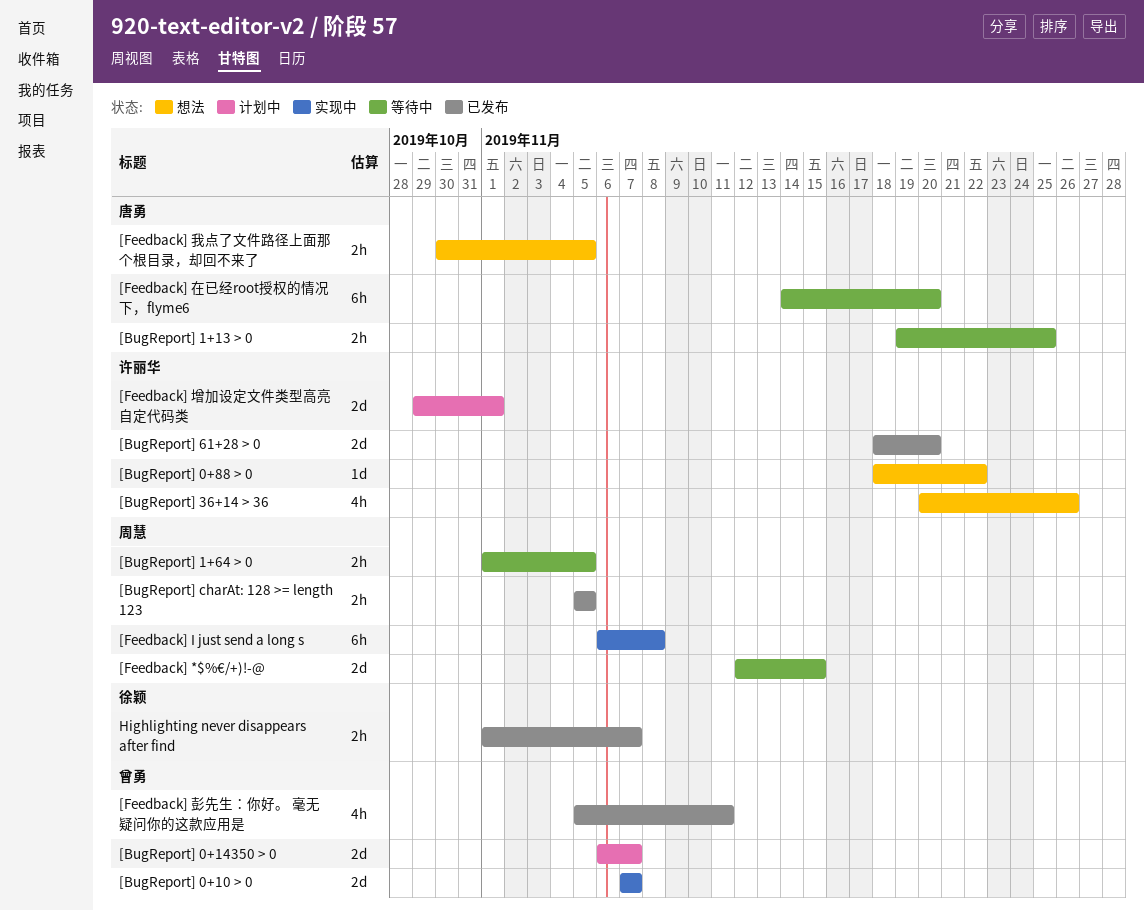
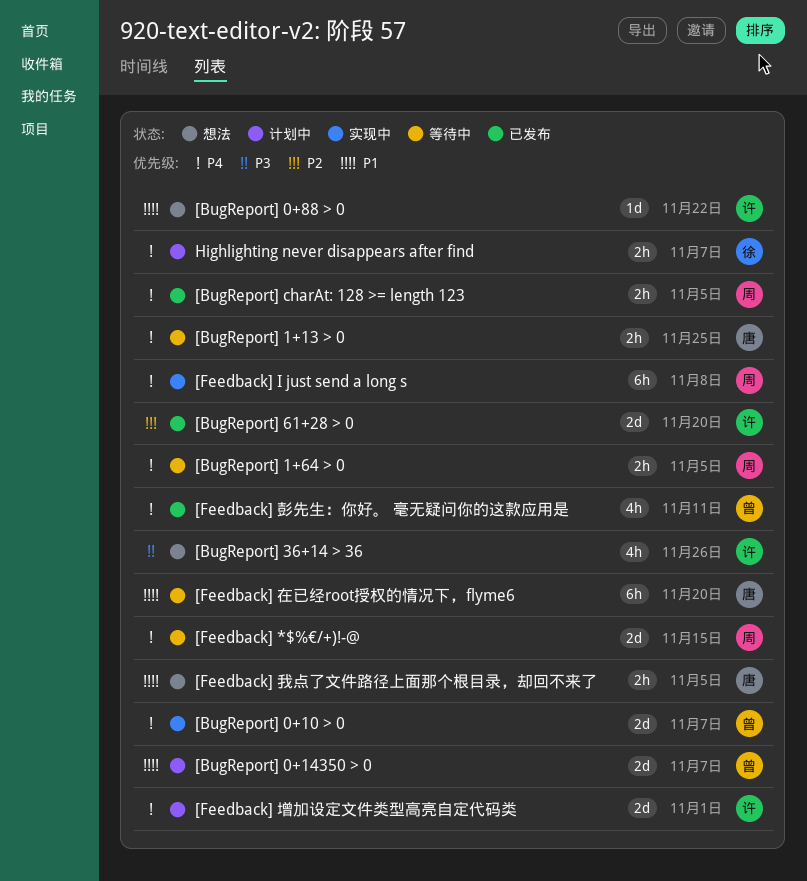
Highlighting never disappears after find, status: 已发布 -> 计划中

